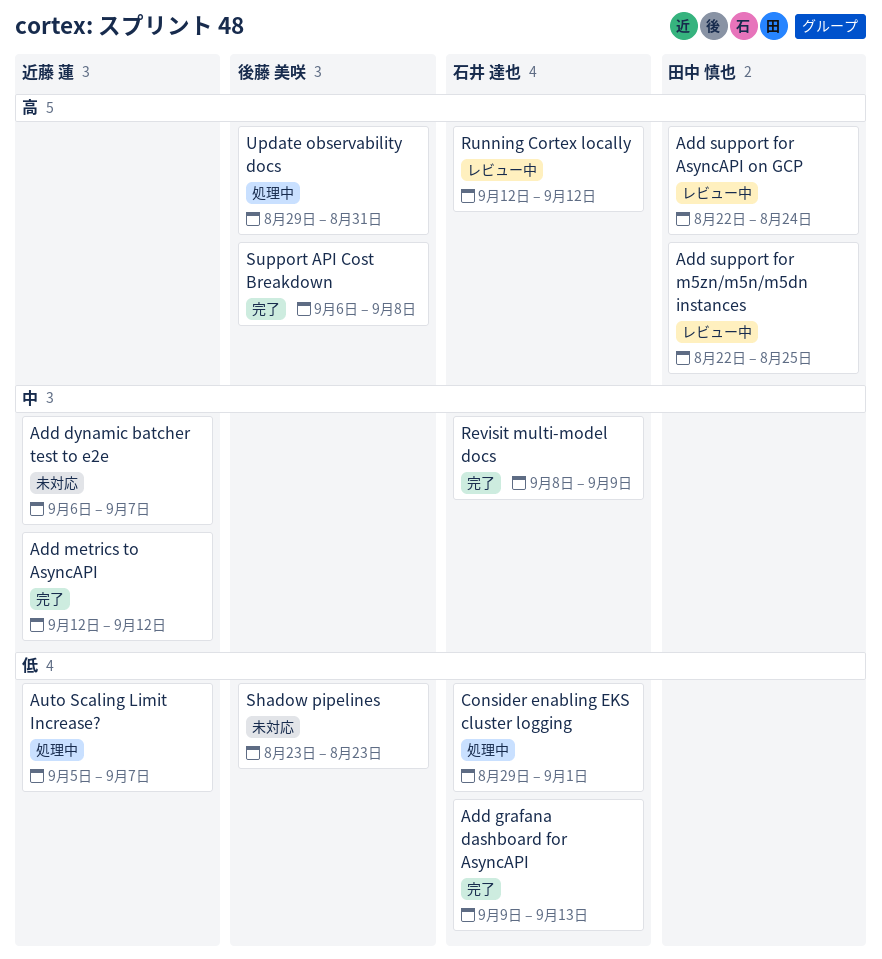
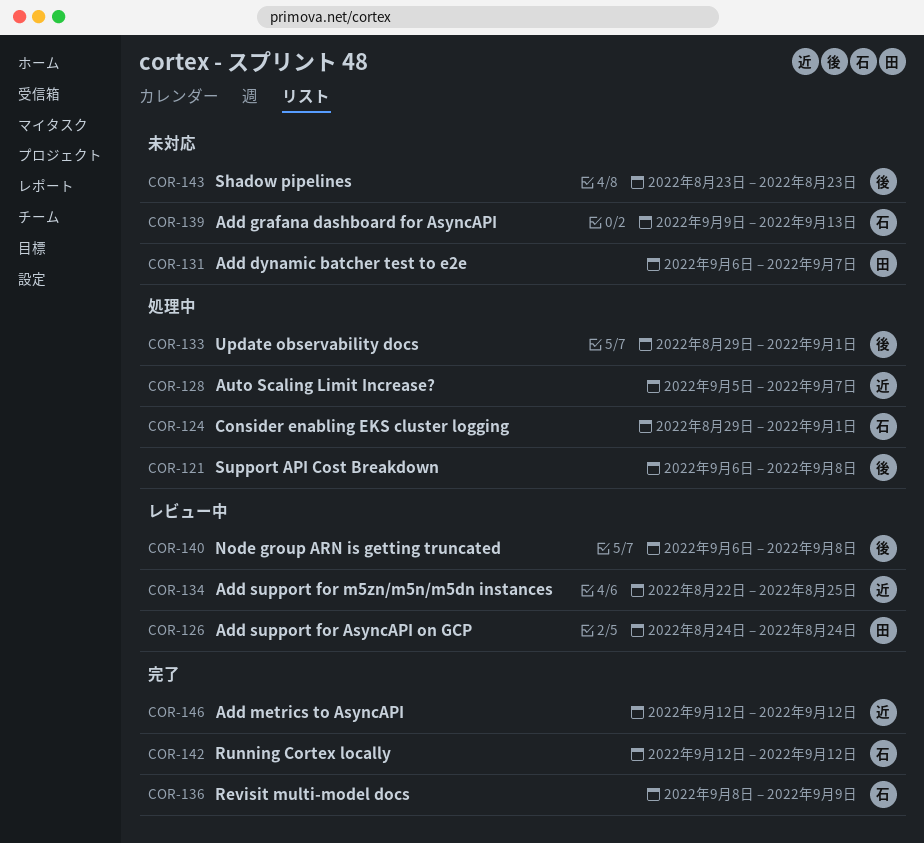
Add dynamic batcher test to e2e, owner: 近藤 蓮 -> 田中 慎也
Add grafana dashboard for AsyncAPI, status: 完了 -> 未対応
Add support for AsyncAPI on GCP, start: Aug 22 -> Aug 24
Add support for m5zn/m5n/m5dn instances, owner: 田中 慎也 -> 近藤 蓮
Node group ARN is getting truncated: none -> present
Running Cortex locally, status: レビュー中 -> 完了
Support API Cost Breakdown, status: 完了 -> 処理中
Update observability docs, due: Aug 31 -> Sep 1

